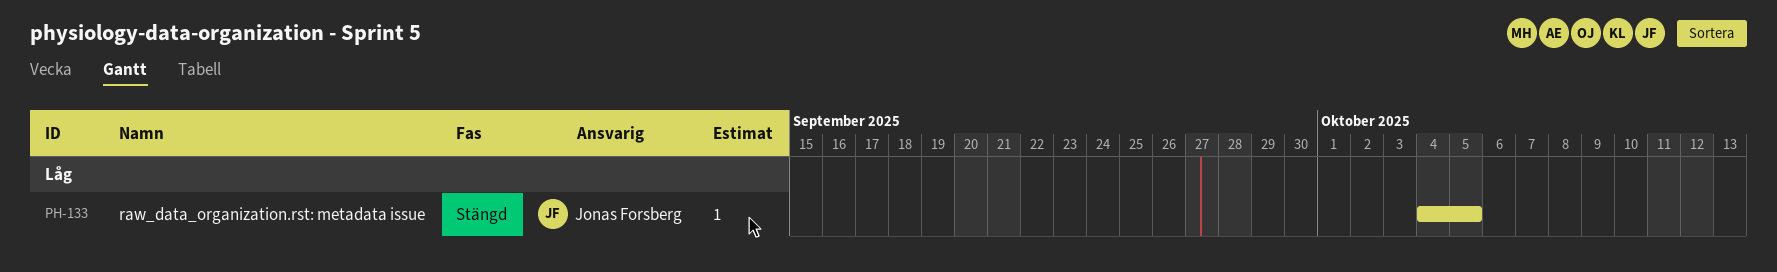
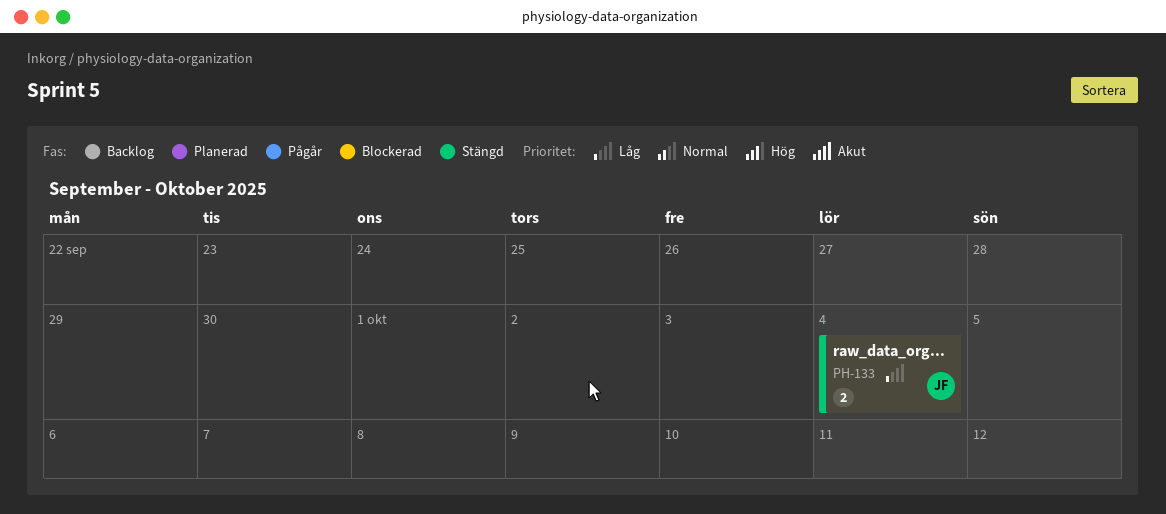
PH-133, estimate: 1 -> 2
PH-133, due: Oct 5 -> Oct 4

